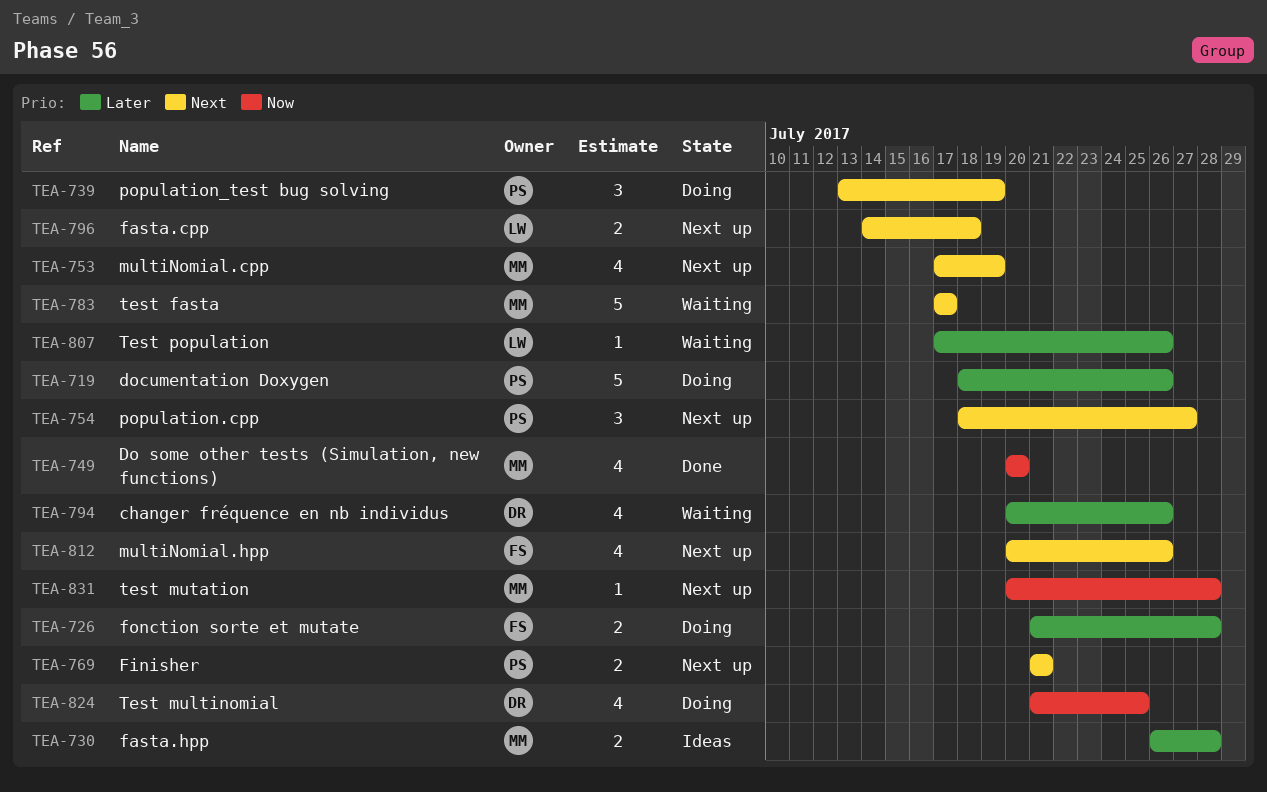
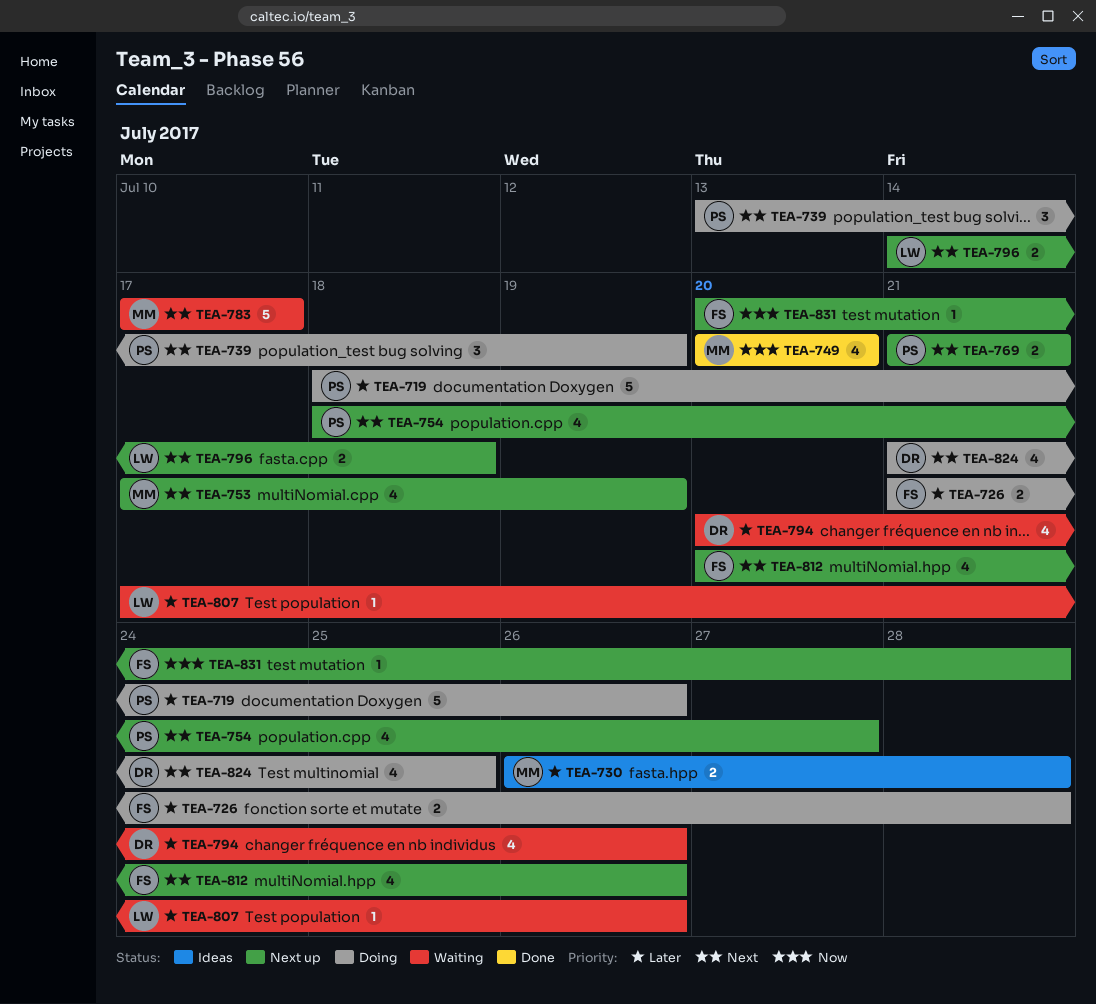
TEA-754, estimate: 3 -> 4
TEA-824, priority: Now -> Next
TEA-831, owner: MM -> FS

